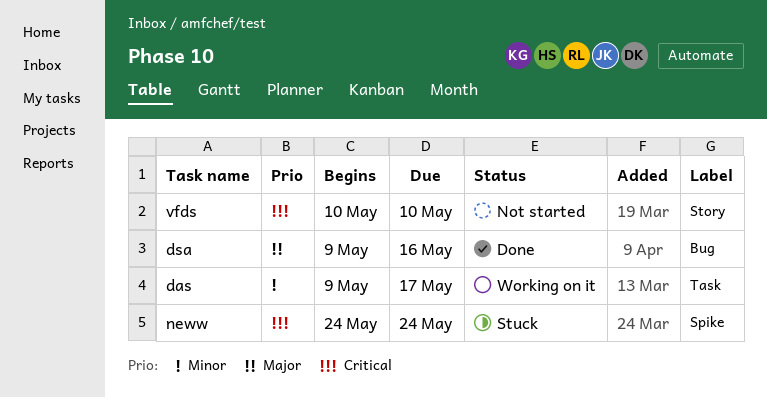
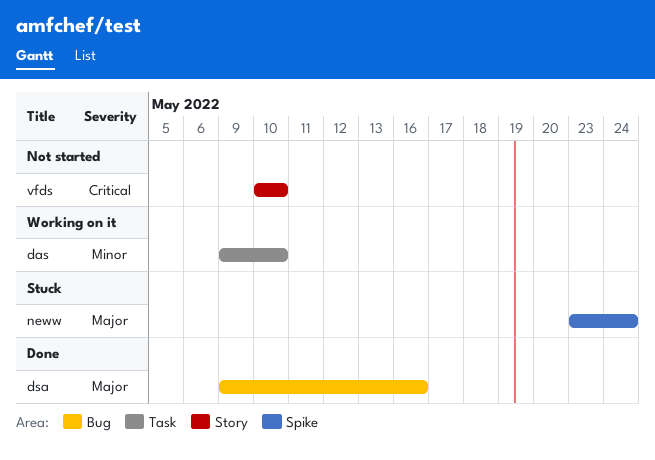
das, due: May 17 -> May 10
neww, priority: Critical -> Major
neww, start: May 24 -> May 23

